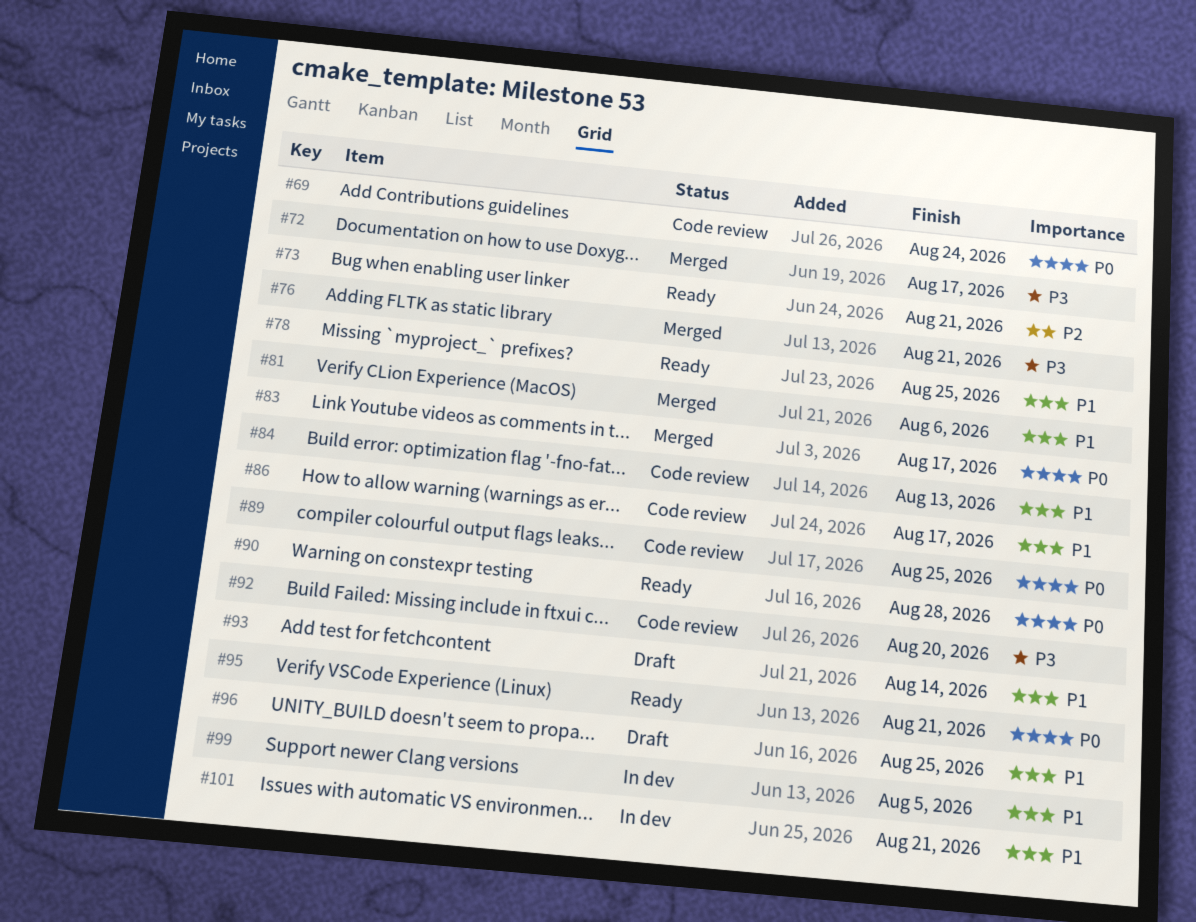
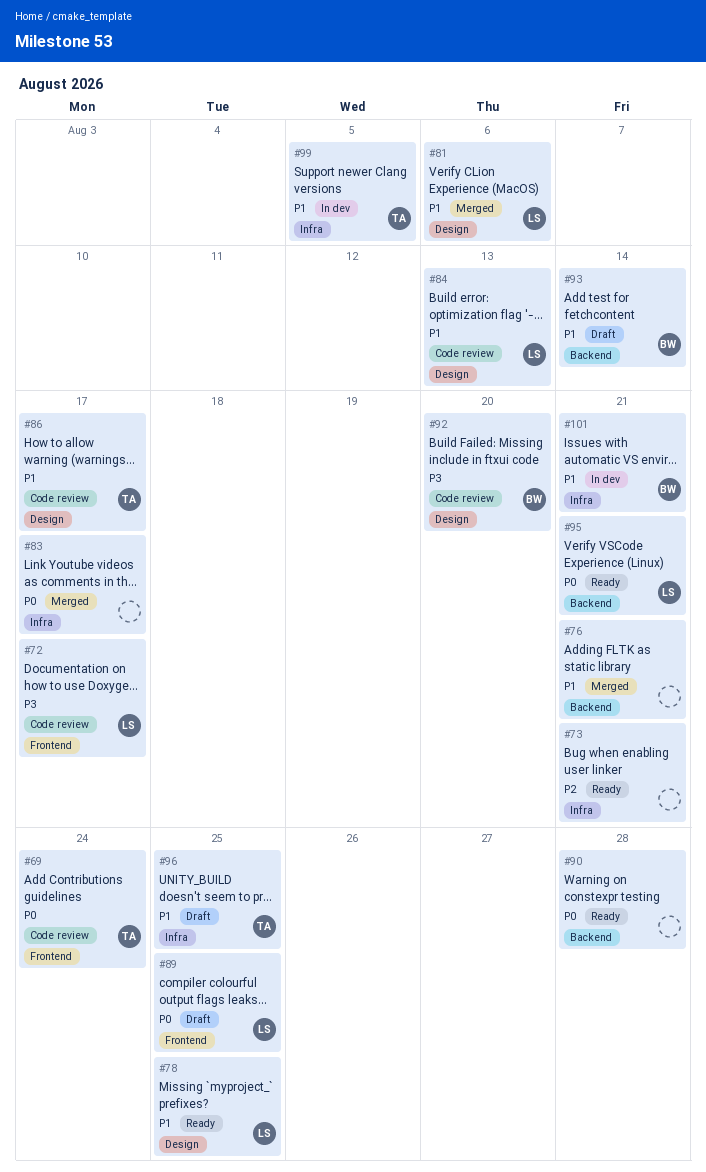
#72, status: Merged -> Code review
#76, priority: P3 -> P1
#89, status: Code review -> Draft

